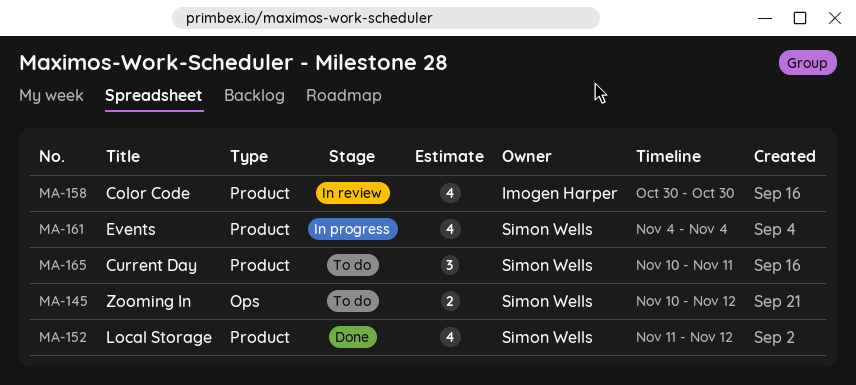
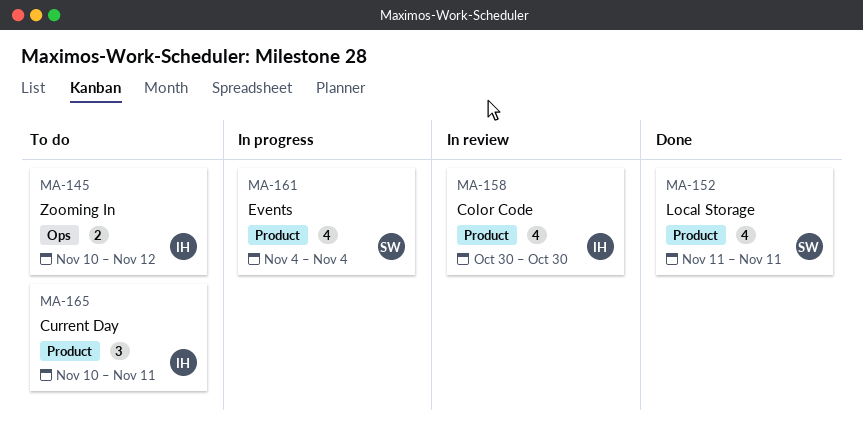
MA-145, owner: Simon Wells -> Imogen Harper
MA-152, due: Nov 12 -> Nov 11
MA-165, owner: Simon Wells -> Imogen Harper

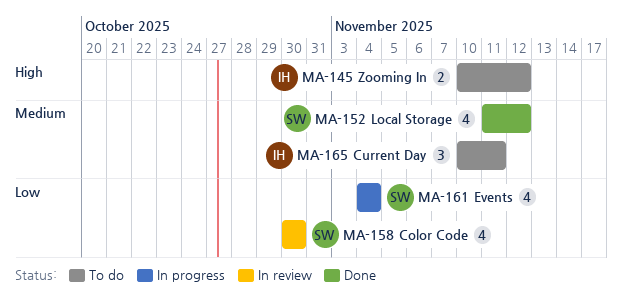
MA-152, due: Nov 11 -> Nov 12
MA-158, owner: IH -> SW

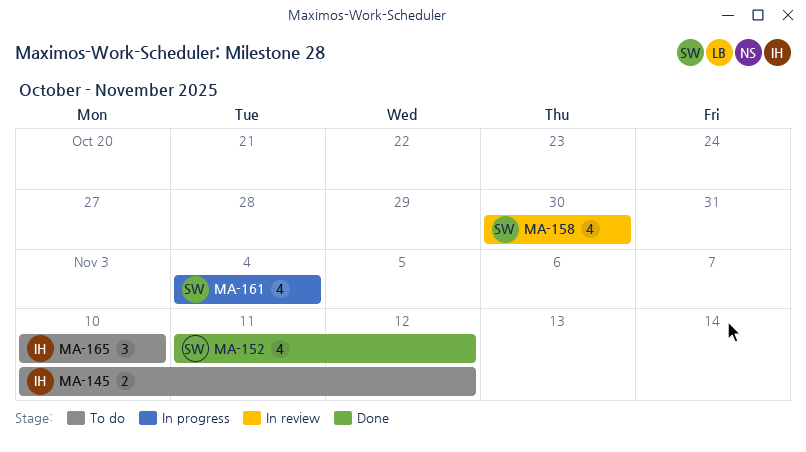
MA-165, due: Nov 11 -> Nov 10

